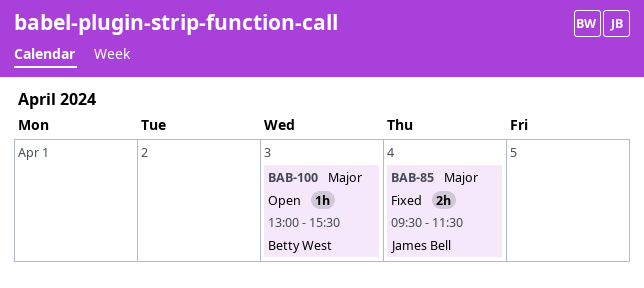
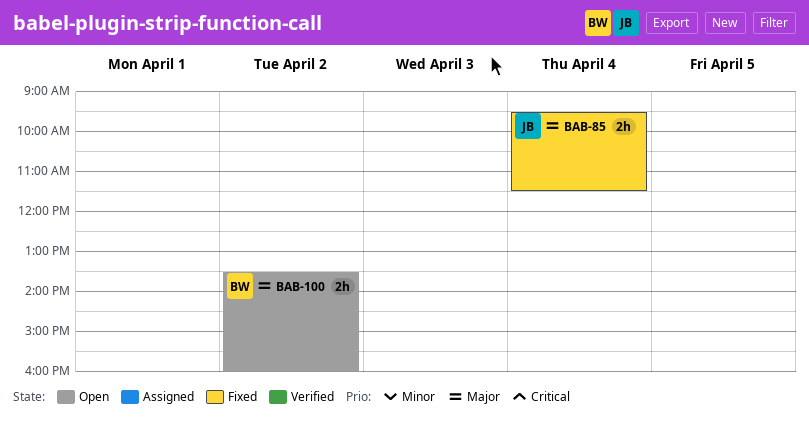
BAB-100, estimate: 1h -> 2h
BAB-100, day: Apr 3 -> Apr 2
BAB-100, begins: 13:00 -> 13:30
BAB-100, ends: 15:30 -> 16:00

